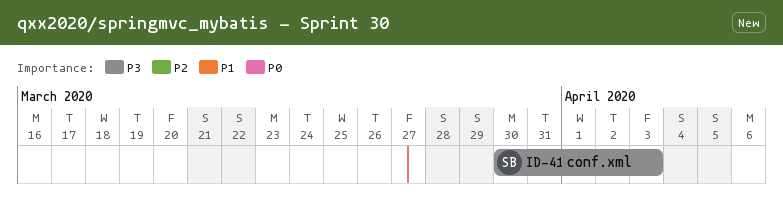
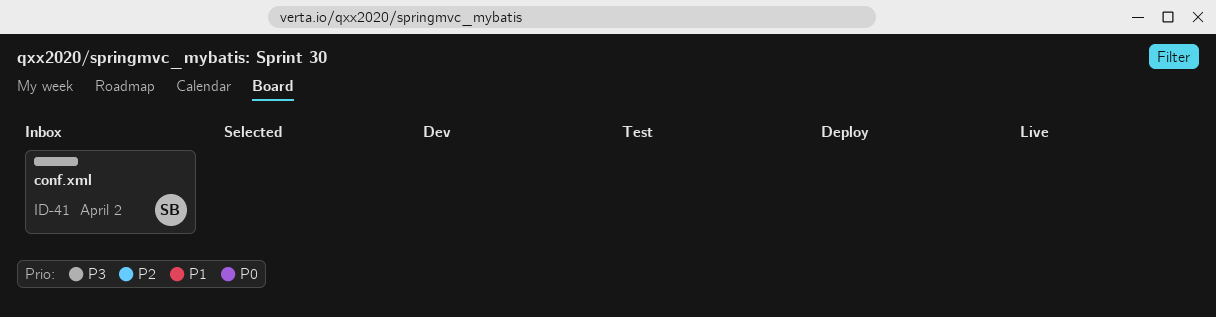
ID-41, due: Apr 3 -> Apr 2

